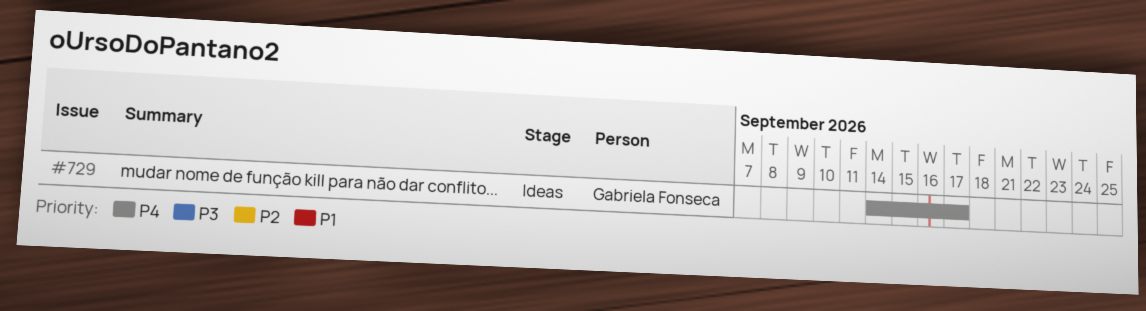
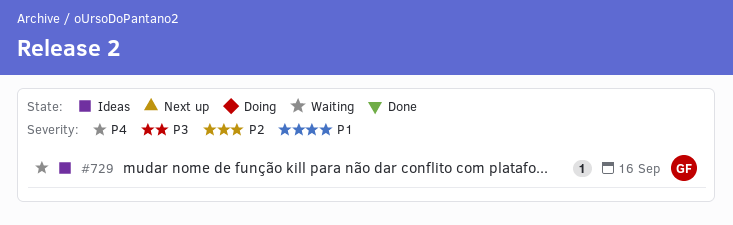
#729, due: Sep 17 -> Sep 16

